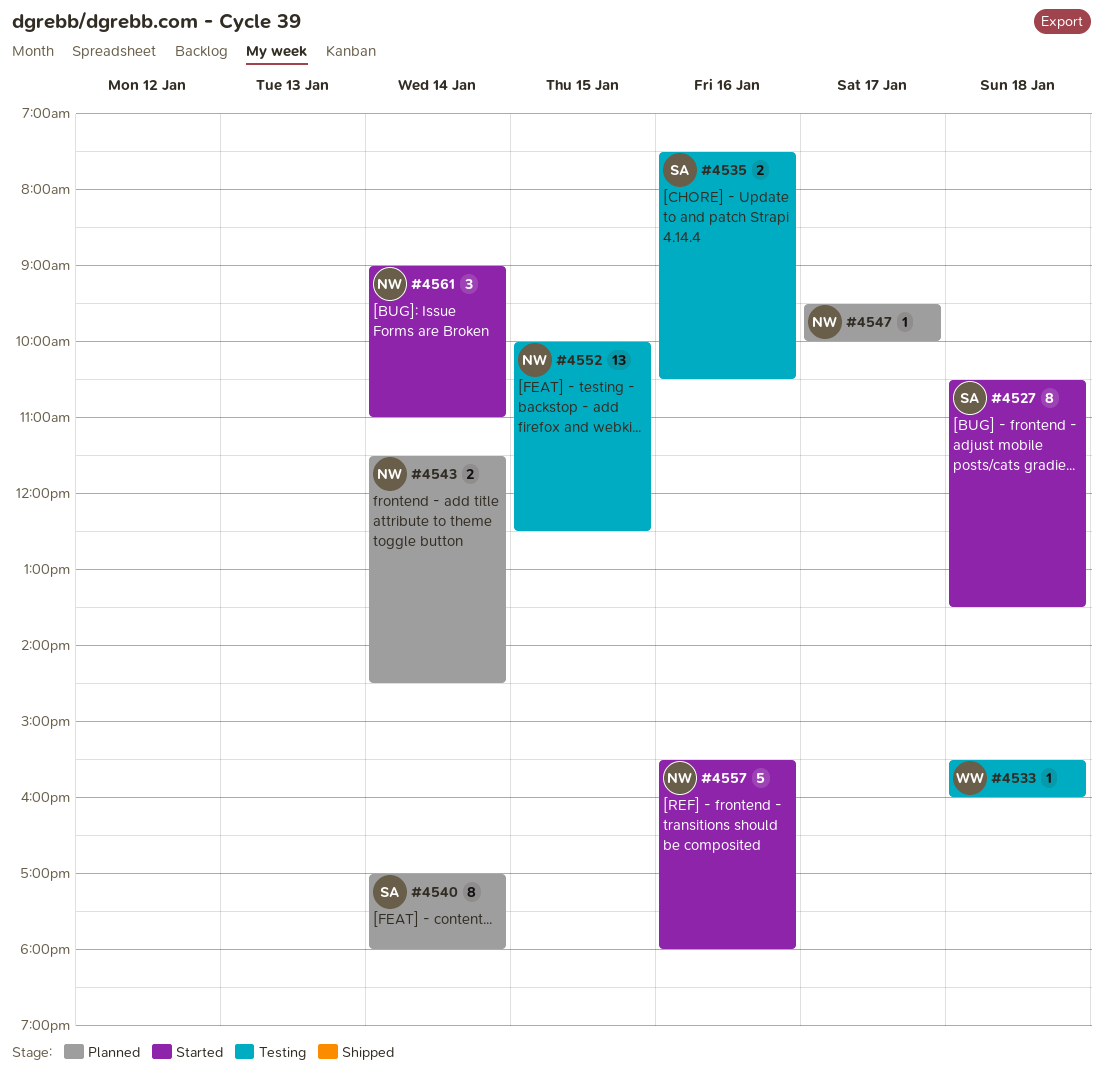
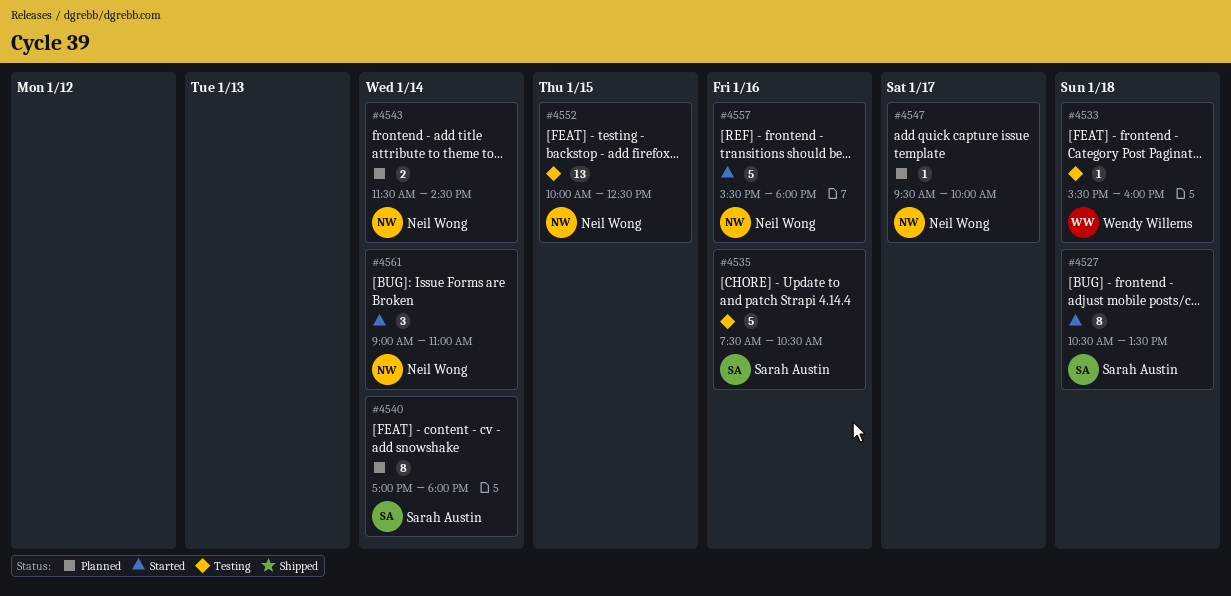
#4535, estimate: 2 -> 5

